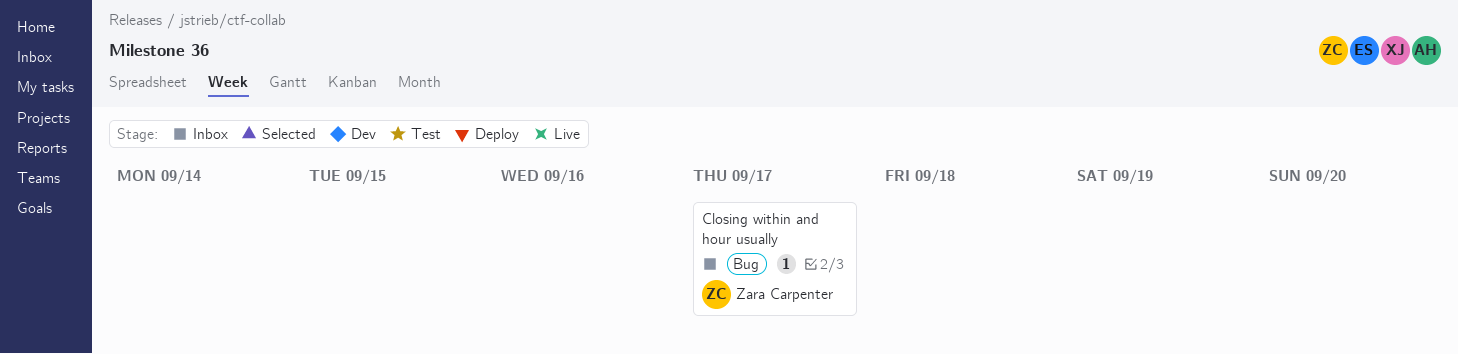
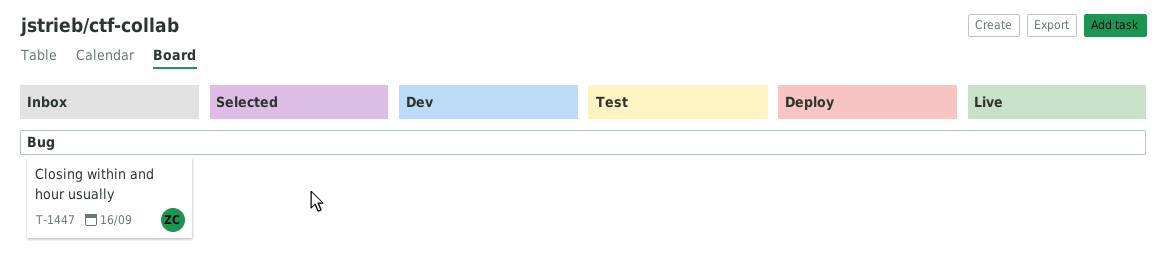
Closing within and hour usually, due: Sep 17 -> Sep 16

